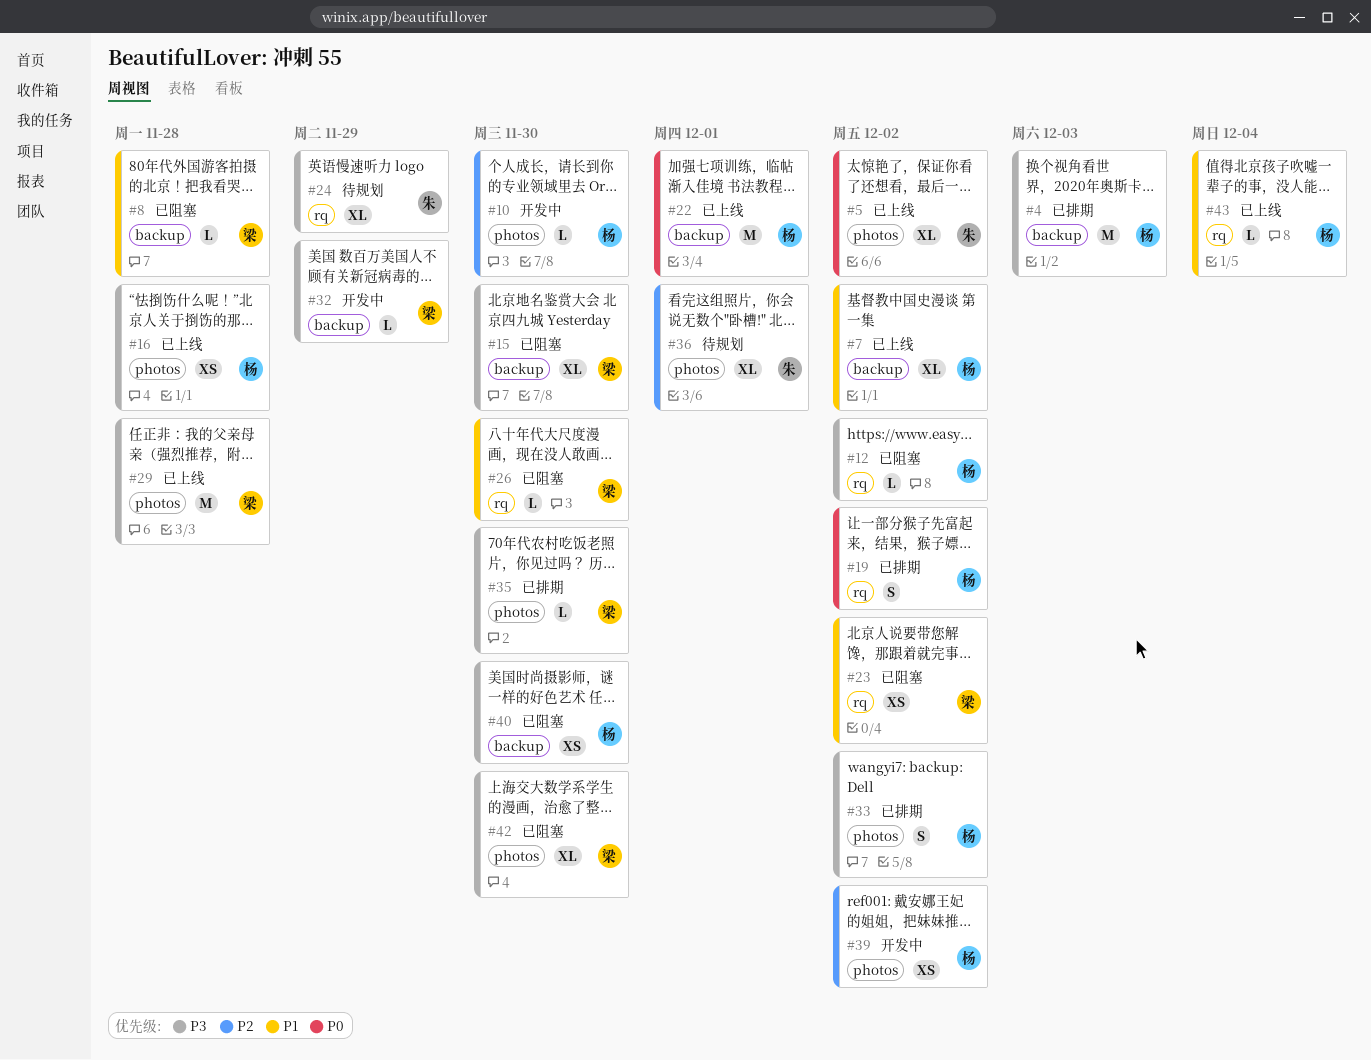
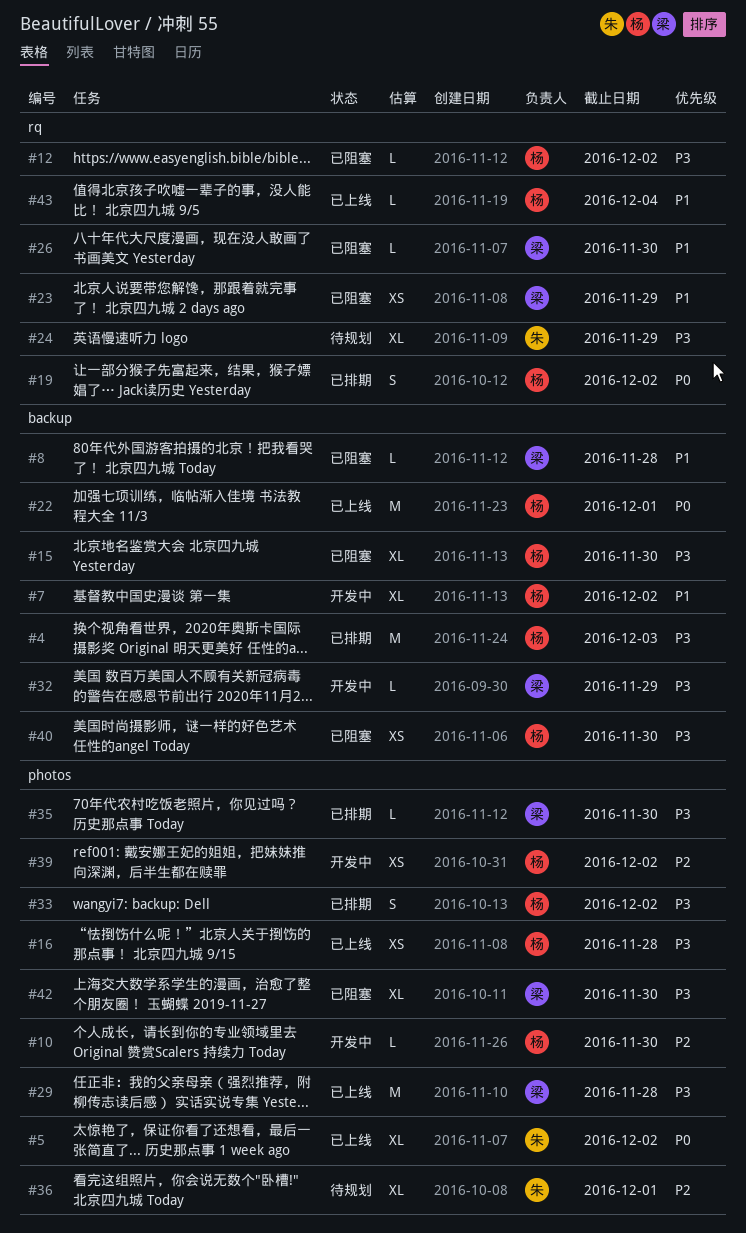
#7, status: 已上线 -> 开发中
#15, owner: 梁 -> 杨
#23, due: Dec 2 -> Nov 29

